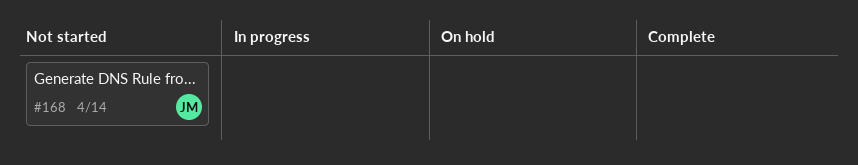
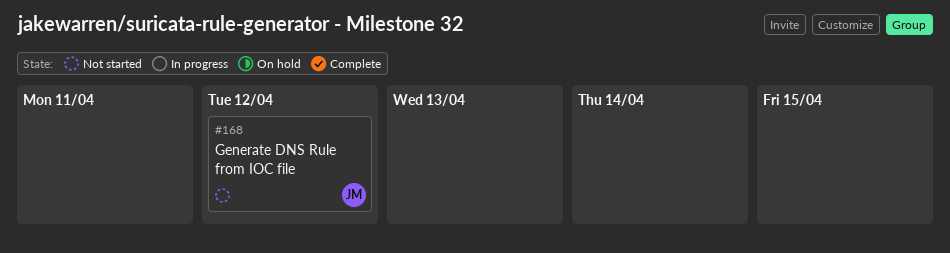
#168, due: Apr 14 -> Apr 12

